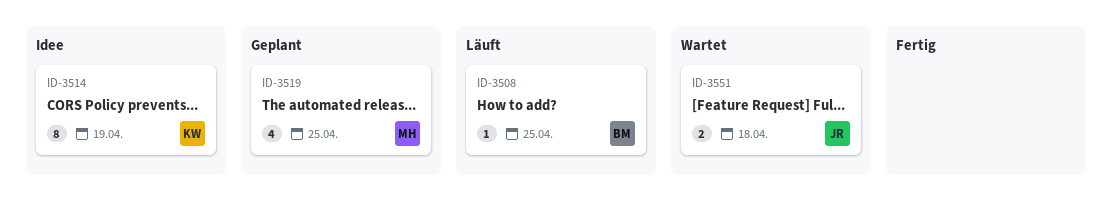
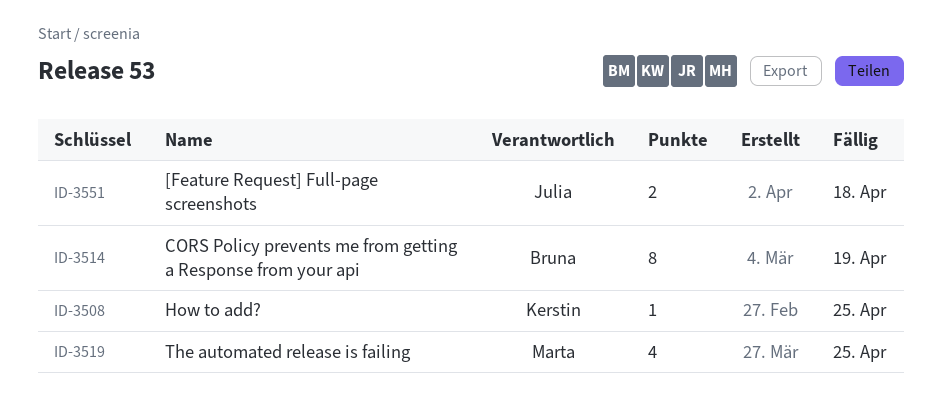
ID-3508, owner: Bruna -> Kerstin
ID-3514, owner: Kerstin -> Bruna

